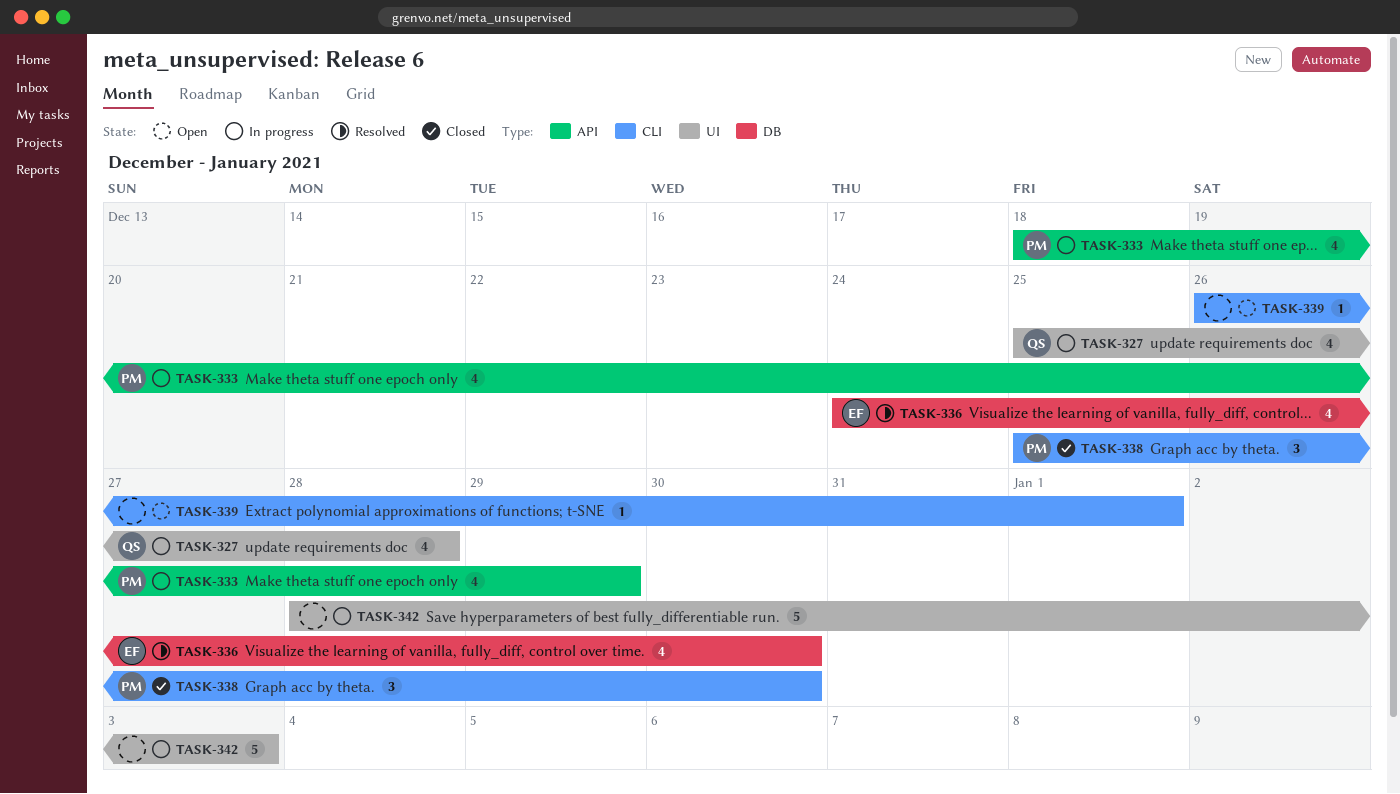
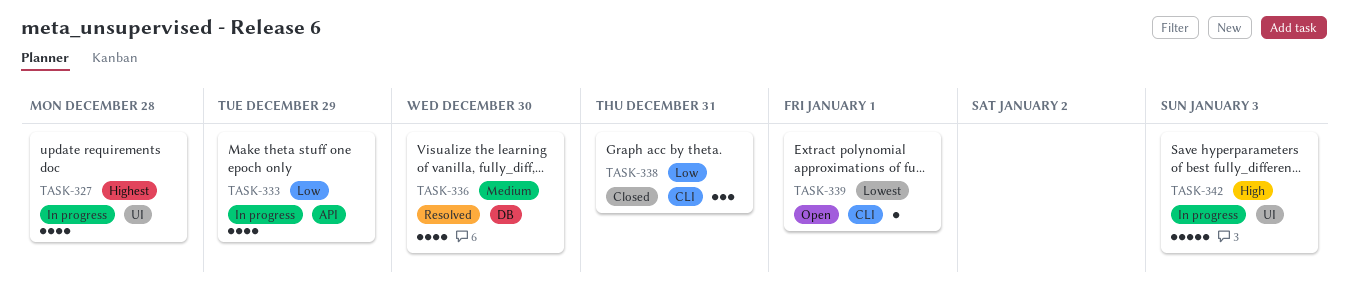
TASK-338, due: Dec 30 -> Dec 31

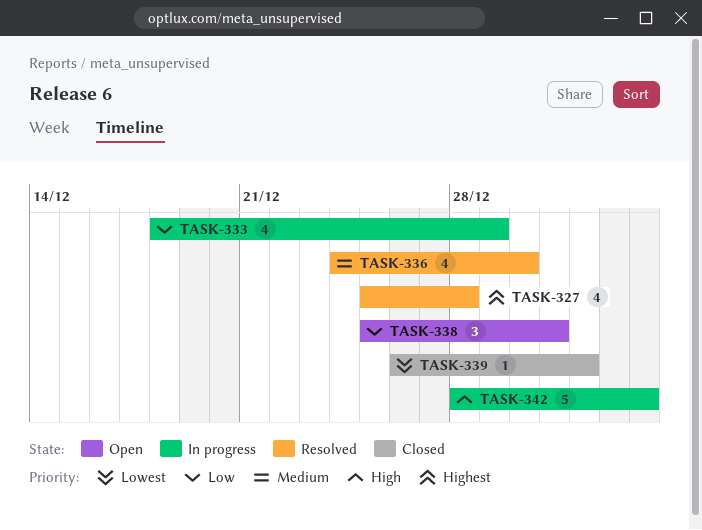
TASK-327, status: In progress -> Resolved
TASK-338, status: Closed -> Open
TASK-339, status: Open -> Closed

